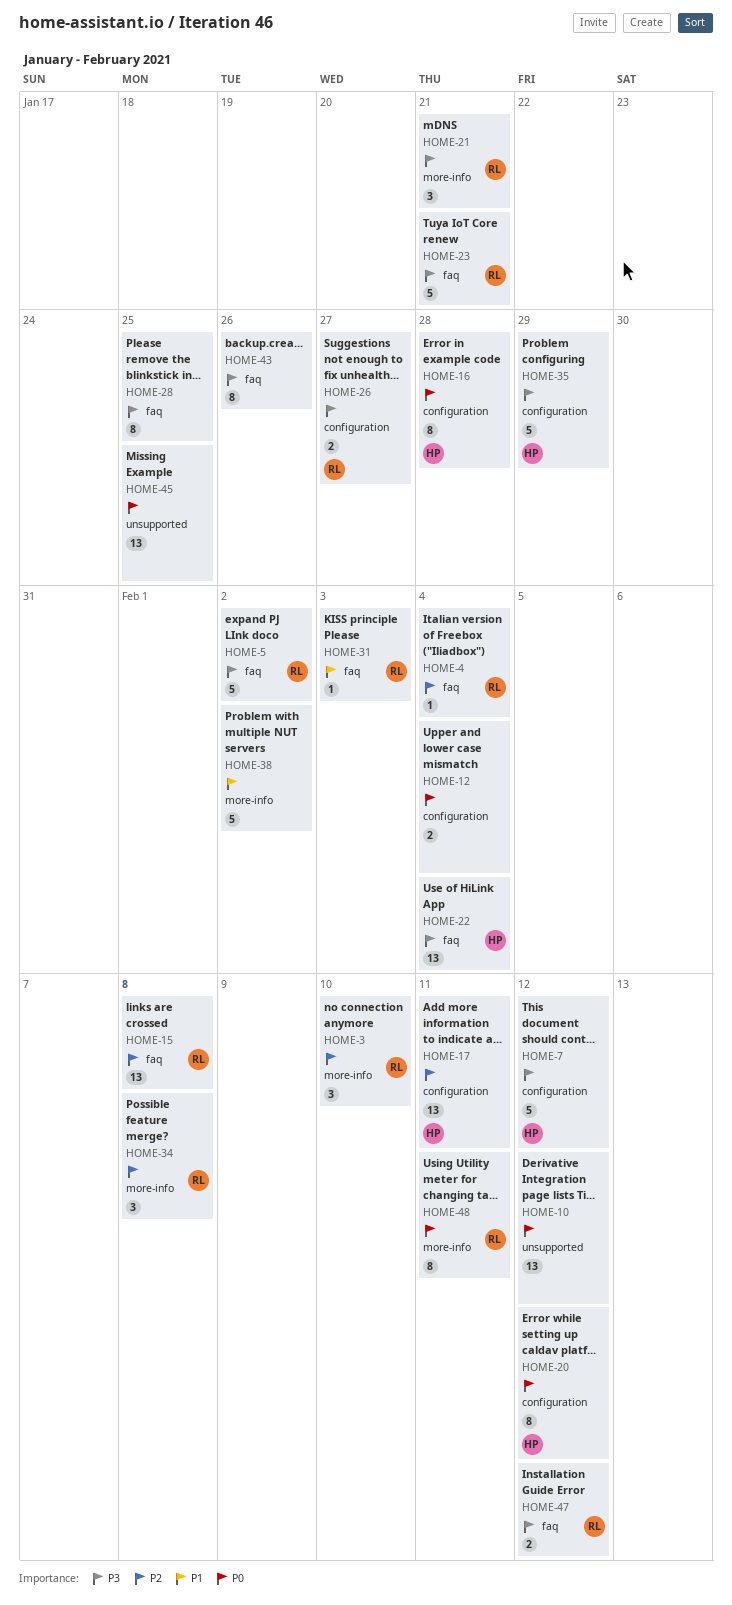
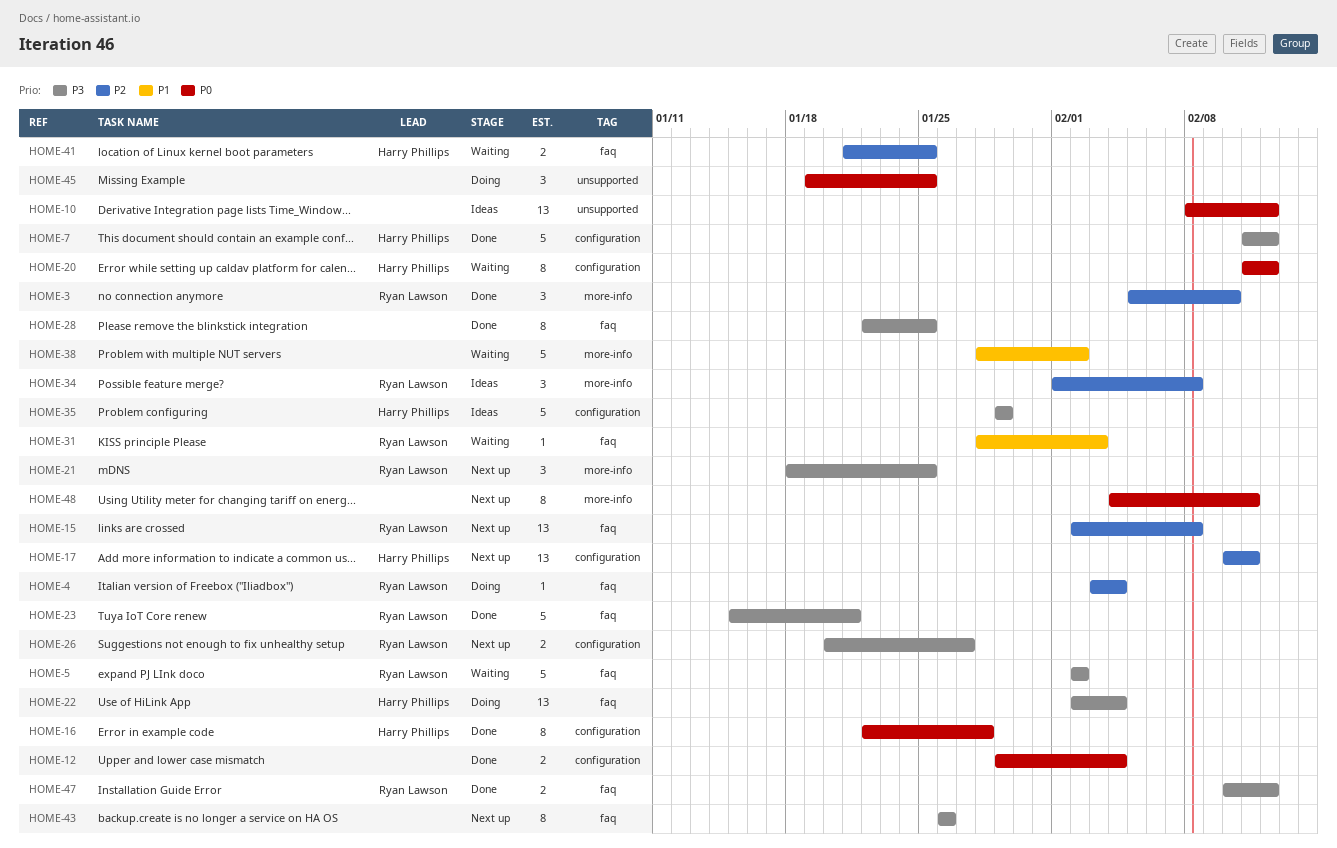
HOME-21, due: Jan 21 -> Jan 25
HOME-41: none -> present
HOME-45, estimate: 13 -> 3
HOME-48, owner: Ryan Lawson -> none

